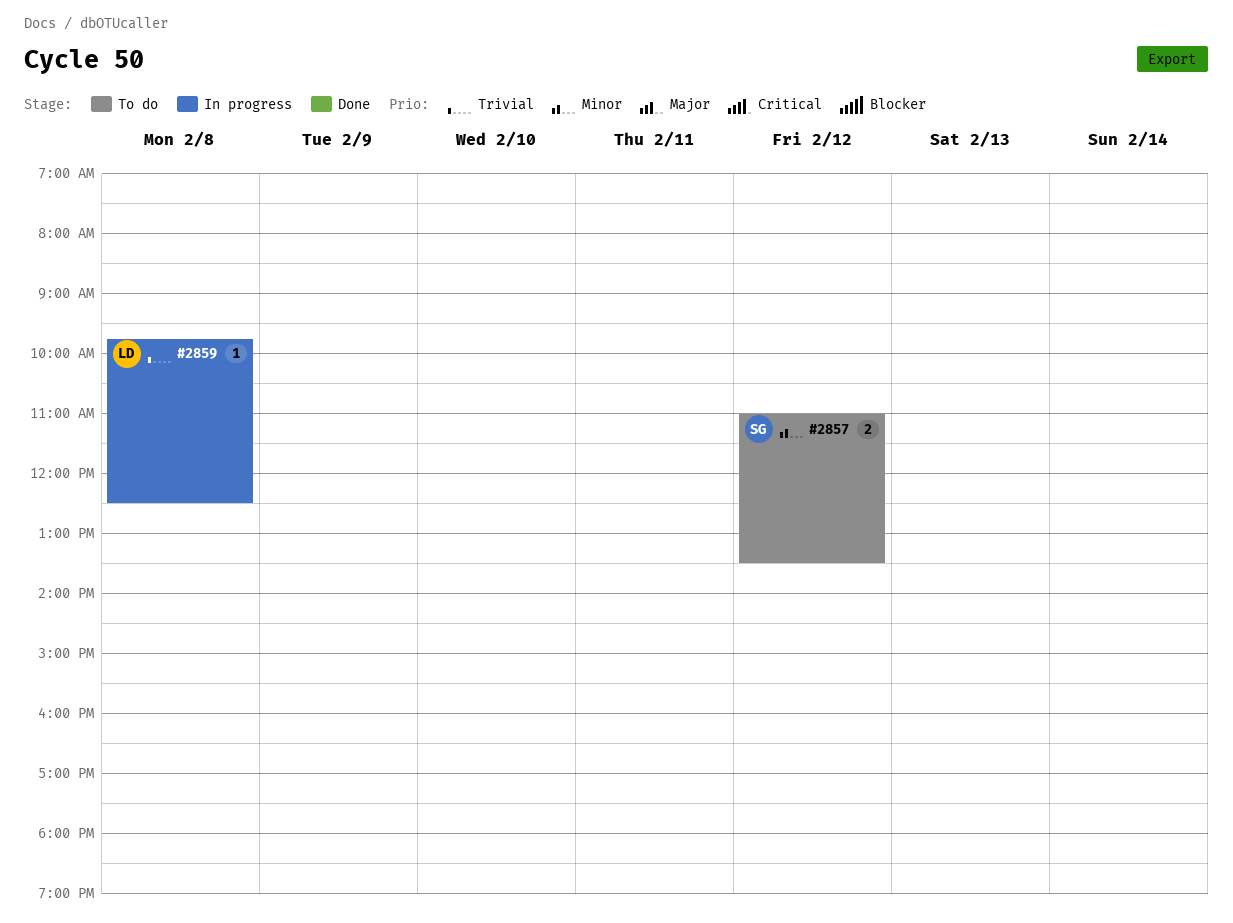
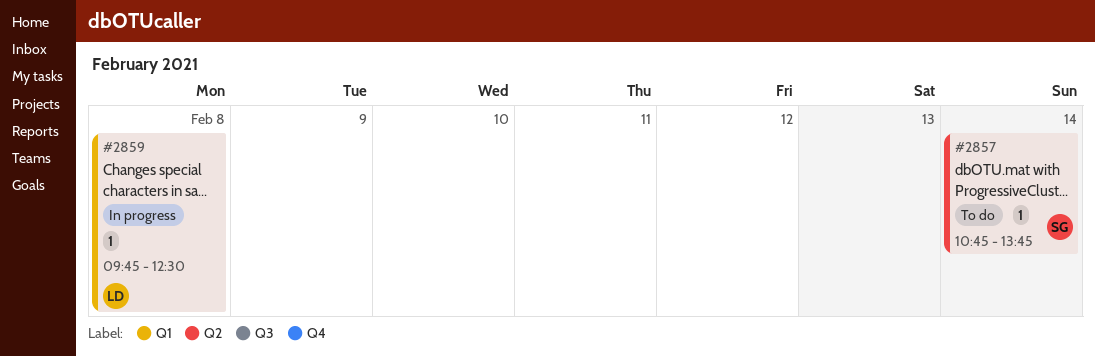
#2857, estimate: 2 -> 1
#2857, day: Feb 12 -> Feb 14
#2857, begins: 11:00 -> 10:45
#2857, ends: 13:30 -> 13:45

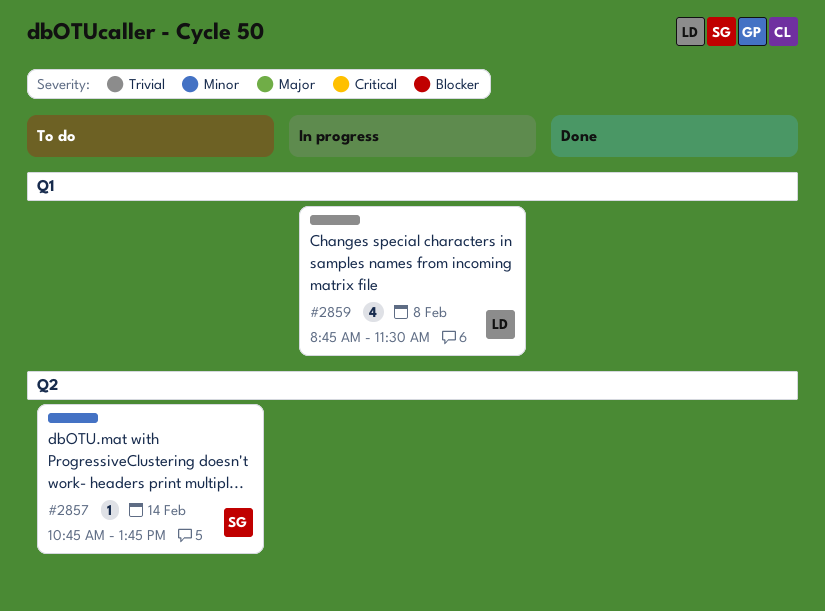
#2859, estimate: 1 -> 4
#2859, begins: 09:45 -> 08:45
#2859, ends: 12:30 -> 11:30

